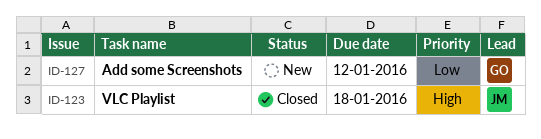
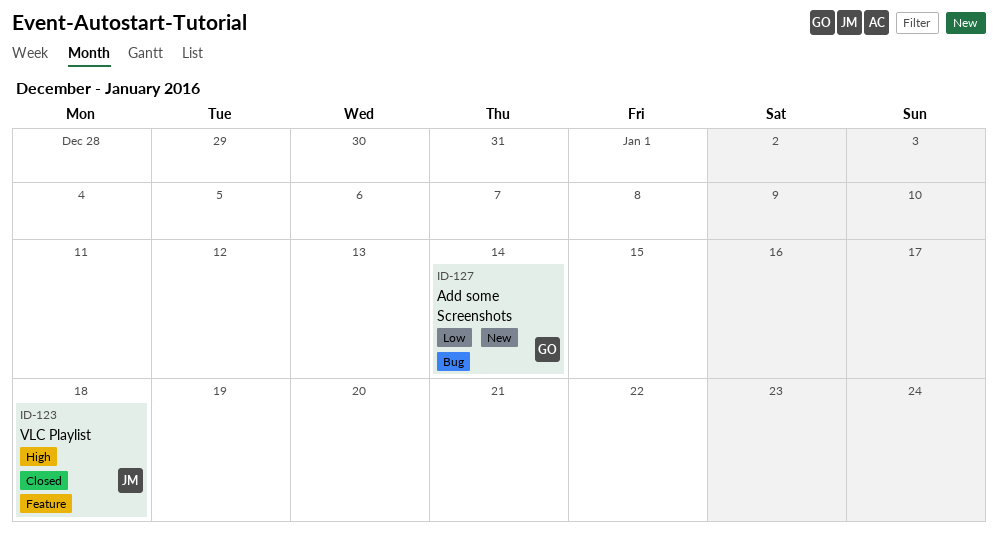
ID-127, due: Jan 12 -> Jan 14

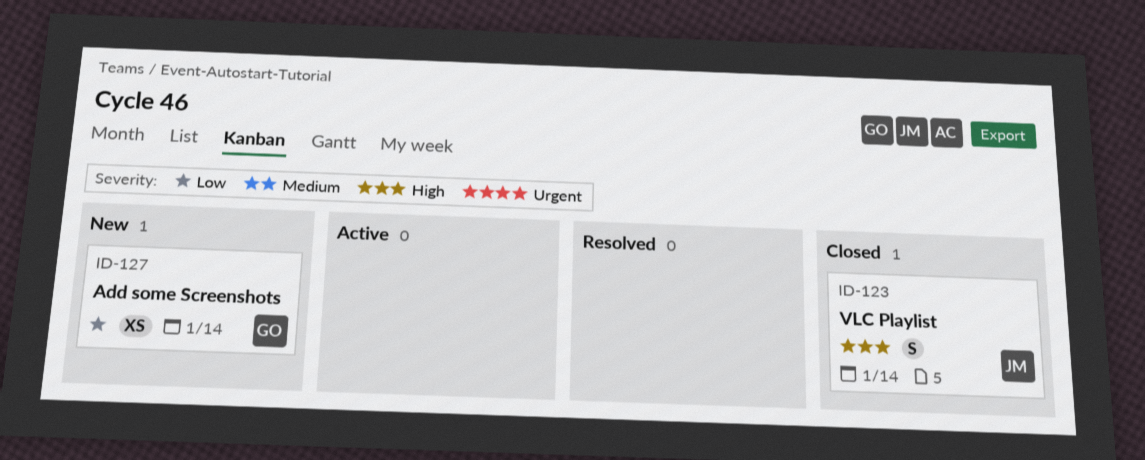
ID-123, due: Jan 18 -> Jan 14

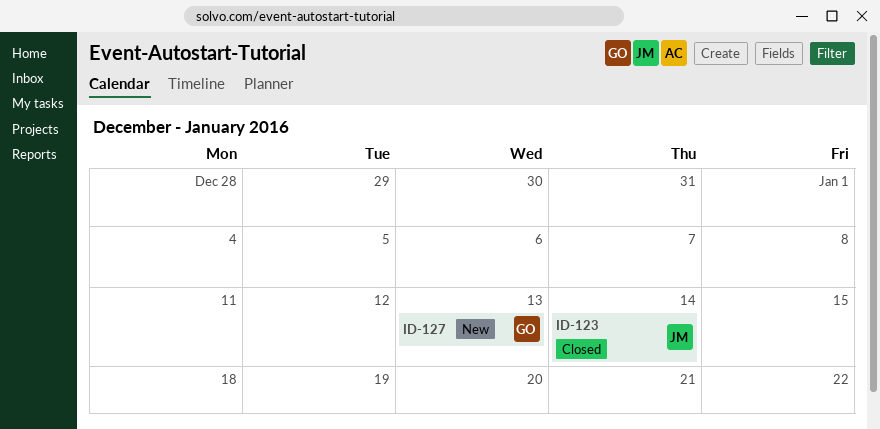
ID-127, due: Jan 14 -> Jan 13

